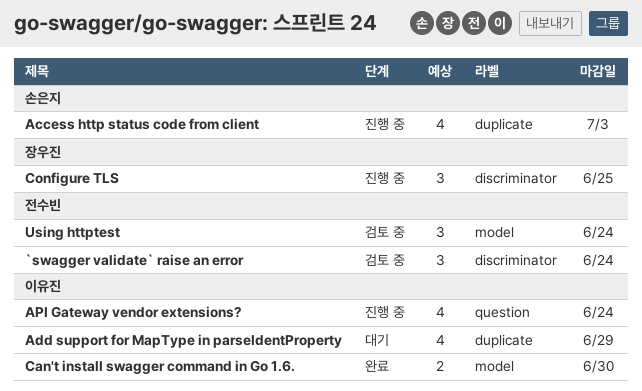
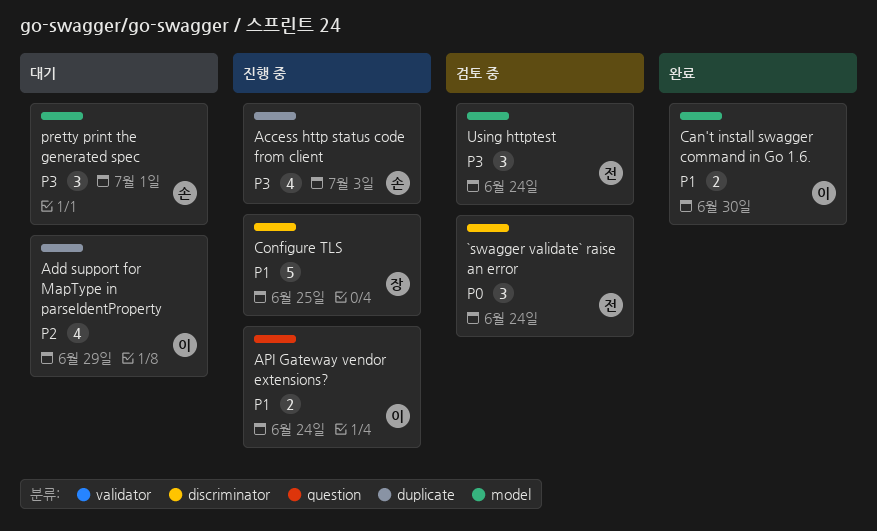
API Gateway vendor extensions?, estimate: 4 -> 2
Configure TLS, estimate: 3 -> 5
pretty print the generated spec: none -> present

